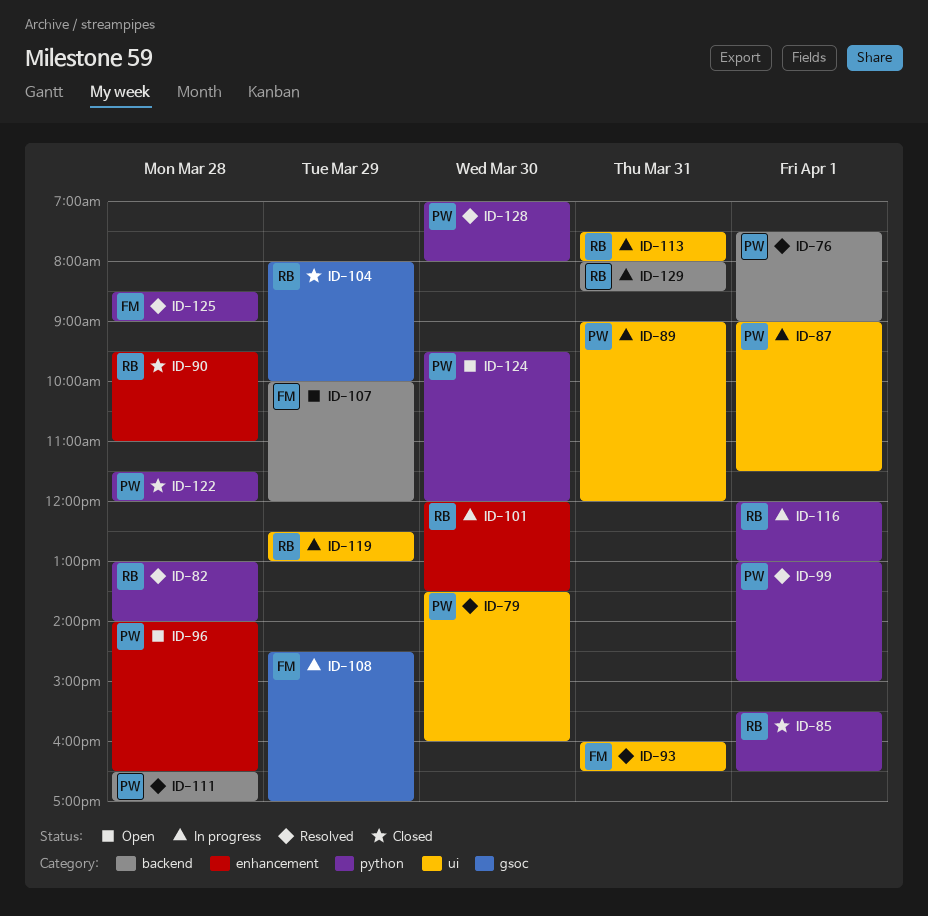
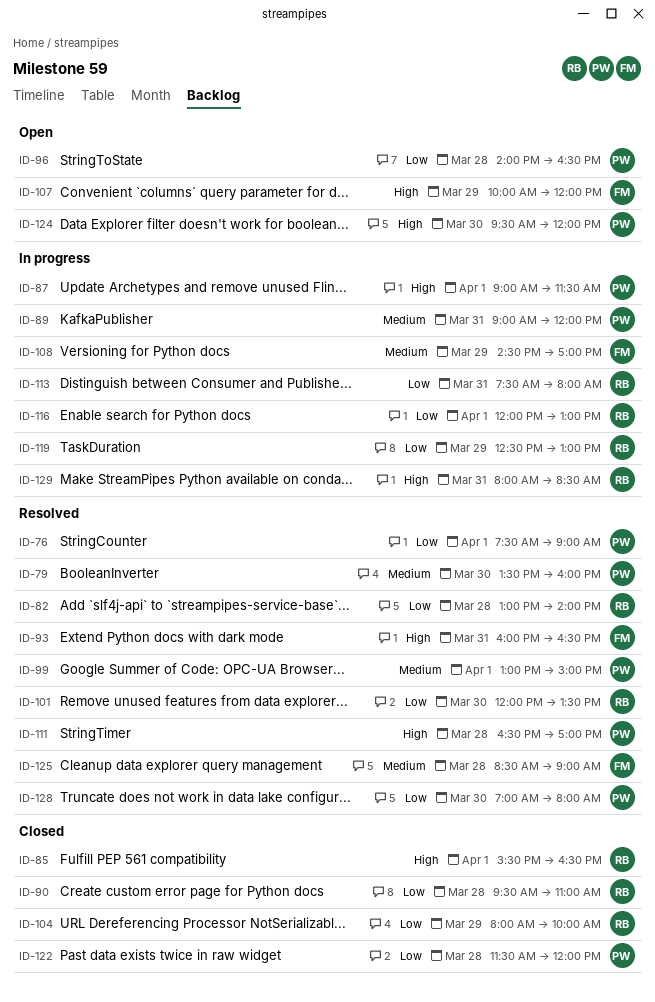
ID-101, status: In progress -> Resolved

